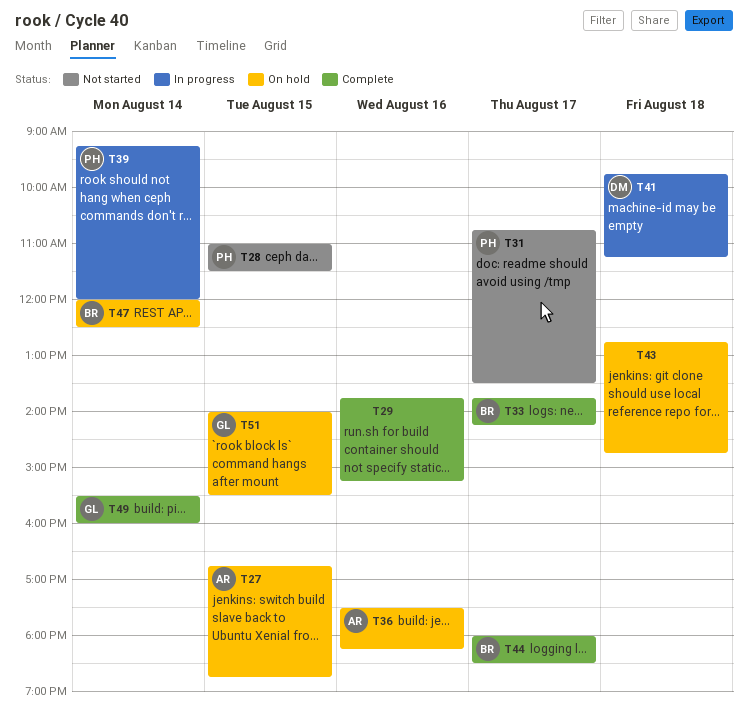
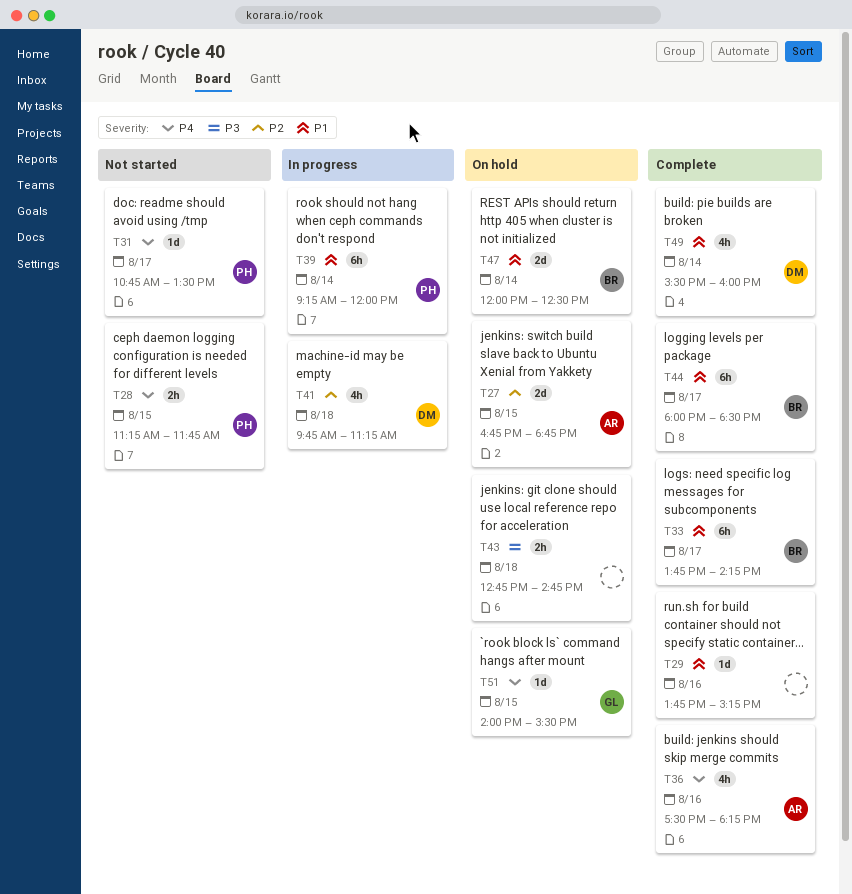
T28, begins: 11:00 -> 11:15
T28, ends: 11:30 -> 11:45
T36, status: On hold -> Complete
T49, owner: GL -> DM

